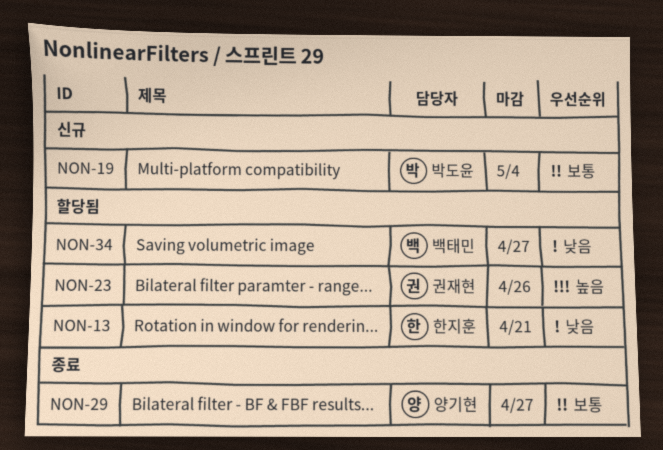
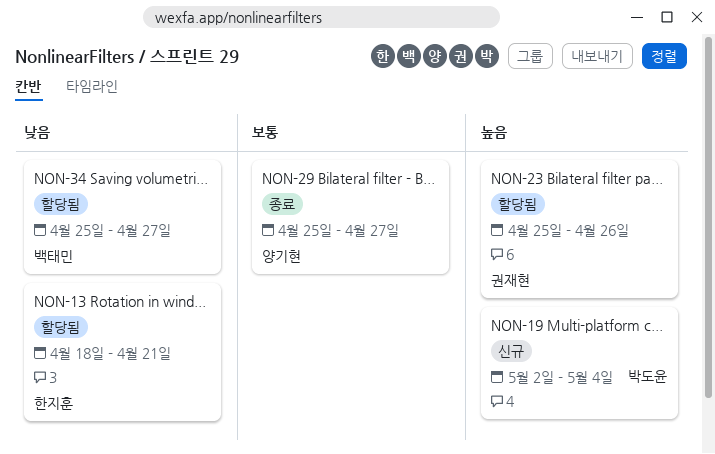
NON-19, priority: 보통 -> 높음

